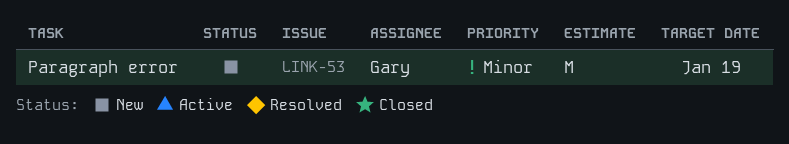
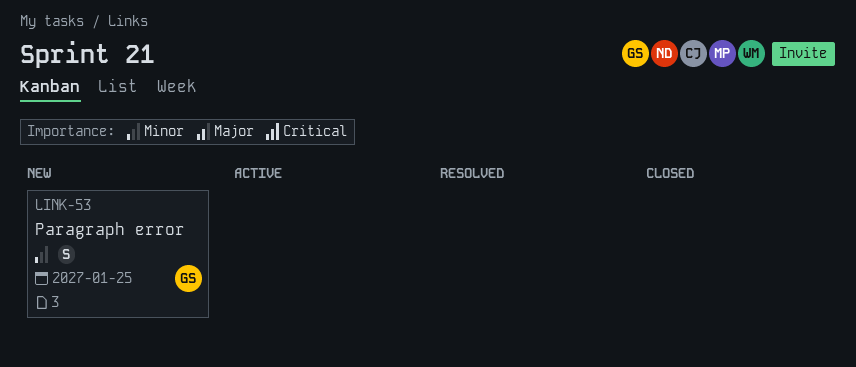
LINK-53, estimate: M -> S
LINK-53, due: Jan 19 -> Jan 25

